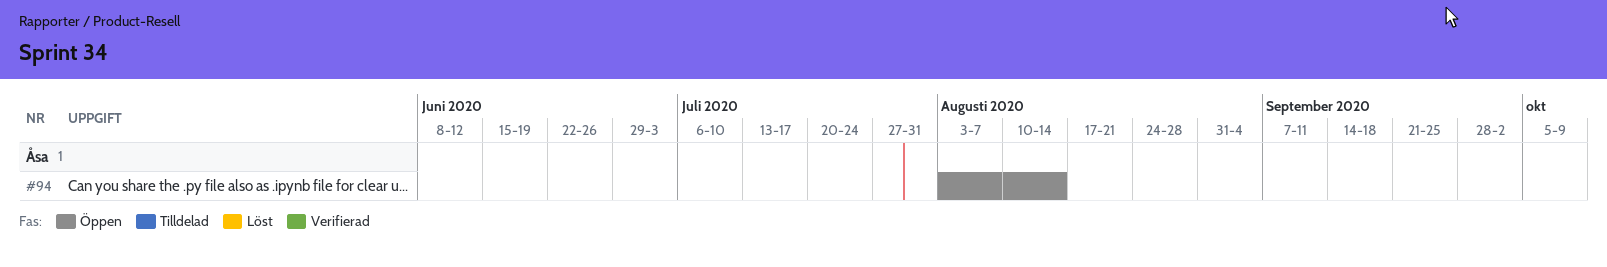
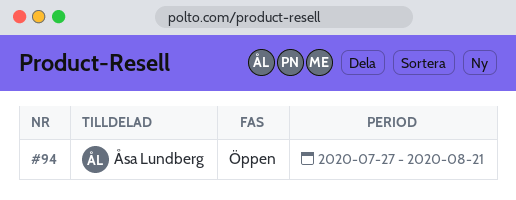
#94, start: Aug 3 -> Jul 27
#94, due: Aug 14 -> Aug 21

